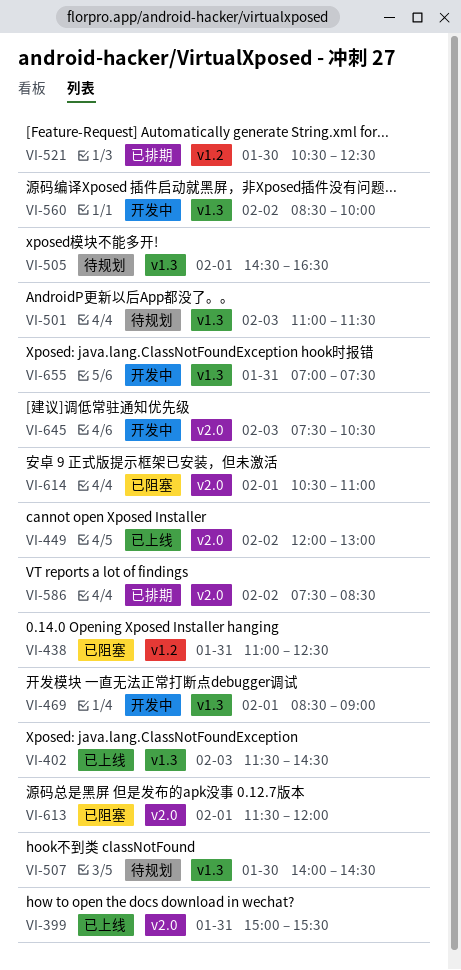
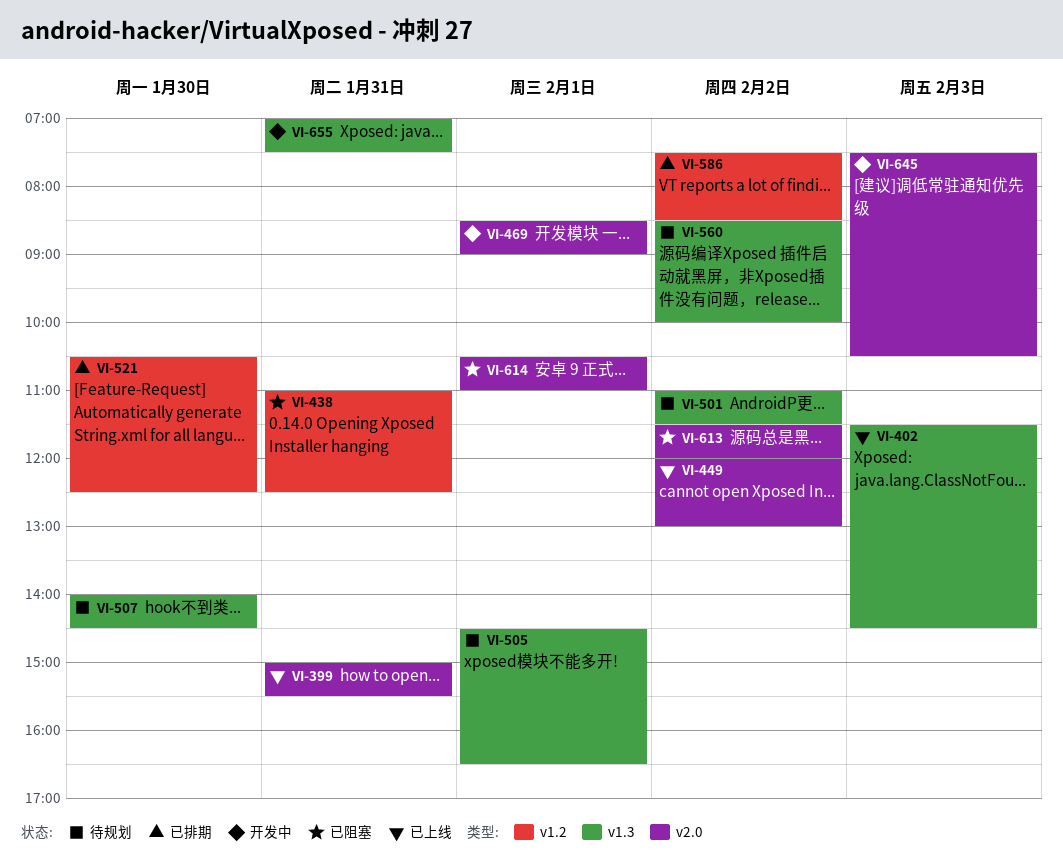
VI-469, label: v1.3 -> v2.0
VI-501, day: Feb 3 -> Feb 2
VI-560, status: 开发中 -> 待规划
VI-586, label: v2.0 -> v1.2
VI-613, day: Feb 1 -> Feb 2

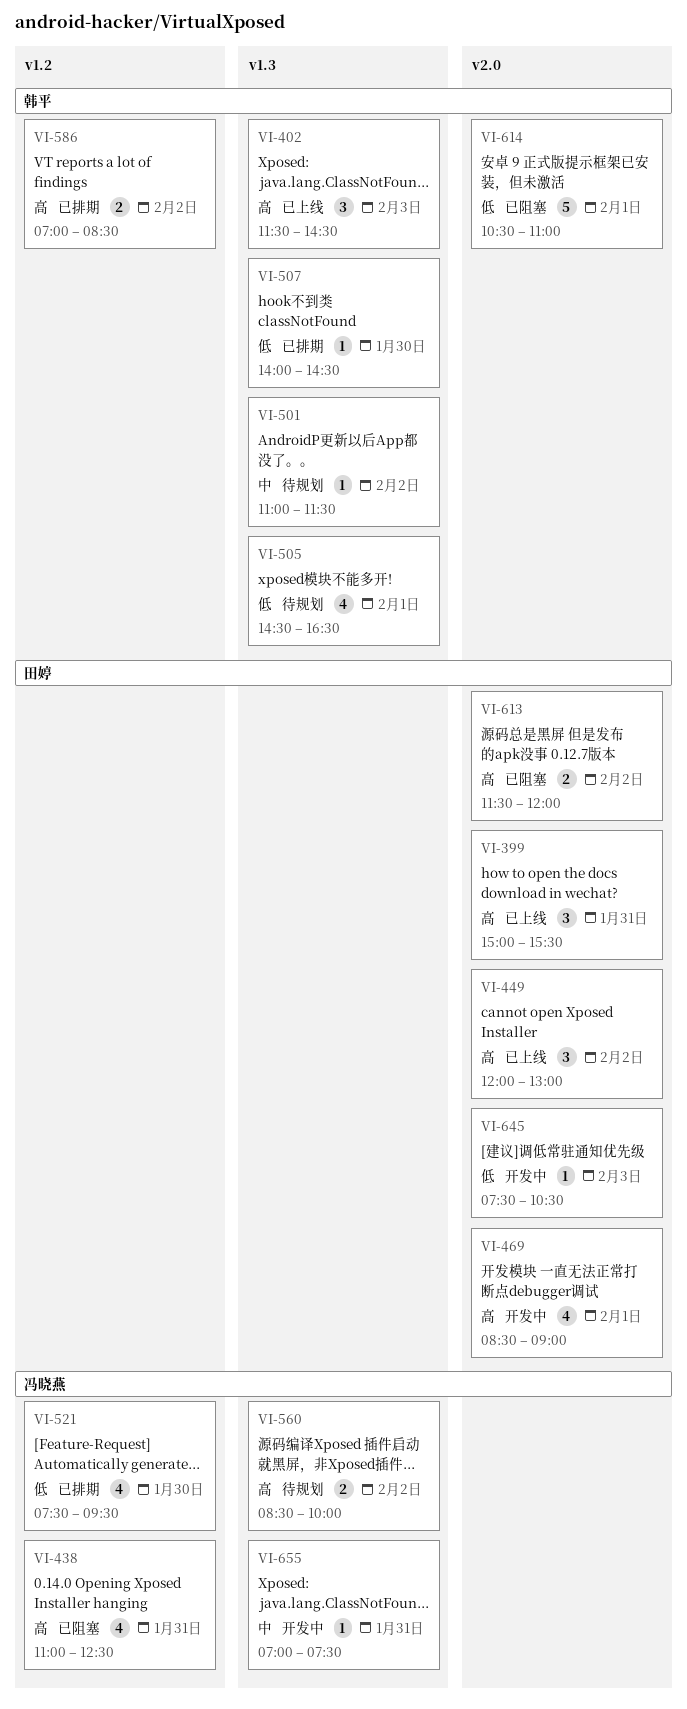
VI-507, status: 待规划 -> 已排期
VI-521, begins: 10:30 -> 07:30
VI-521, ends: 12:30 -> 09:30
VI-586, begins: 07:30 -> 07:00

